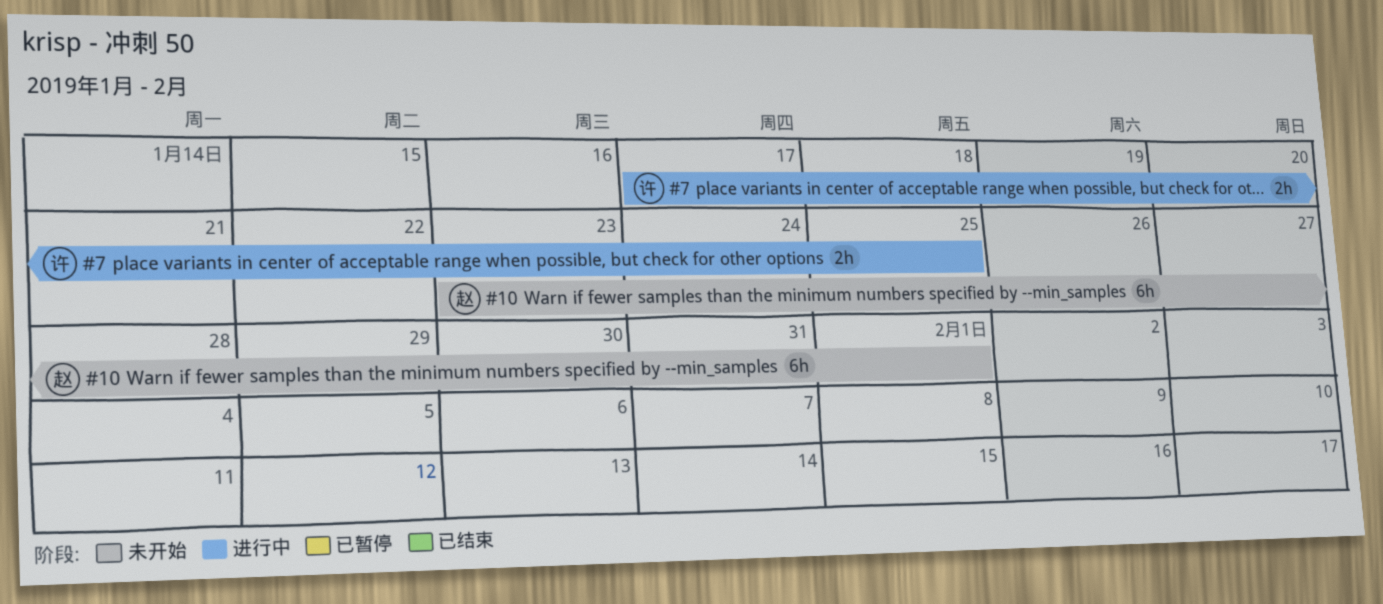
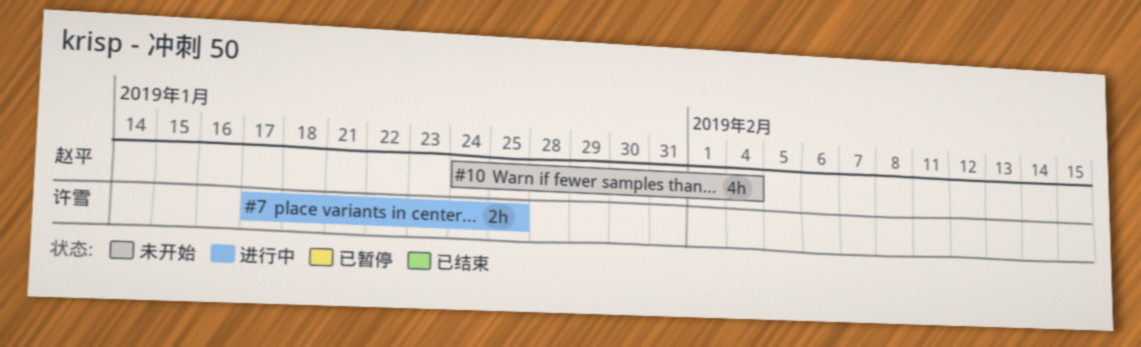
#10, estimate: 6h -> 4h
#10, start: Jan 23 -> Jan 24
#10, due: Feb 1 -> Feb 4

